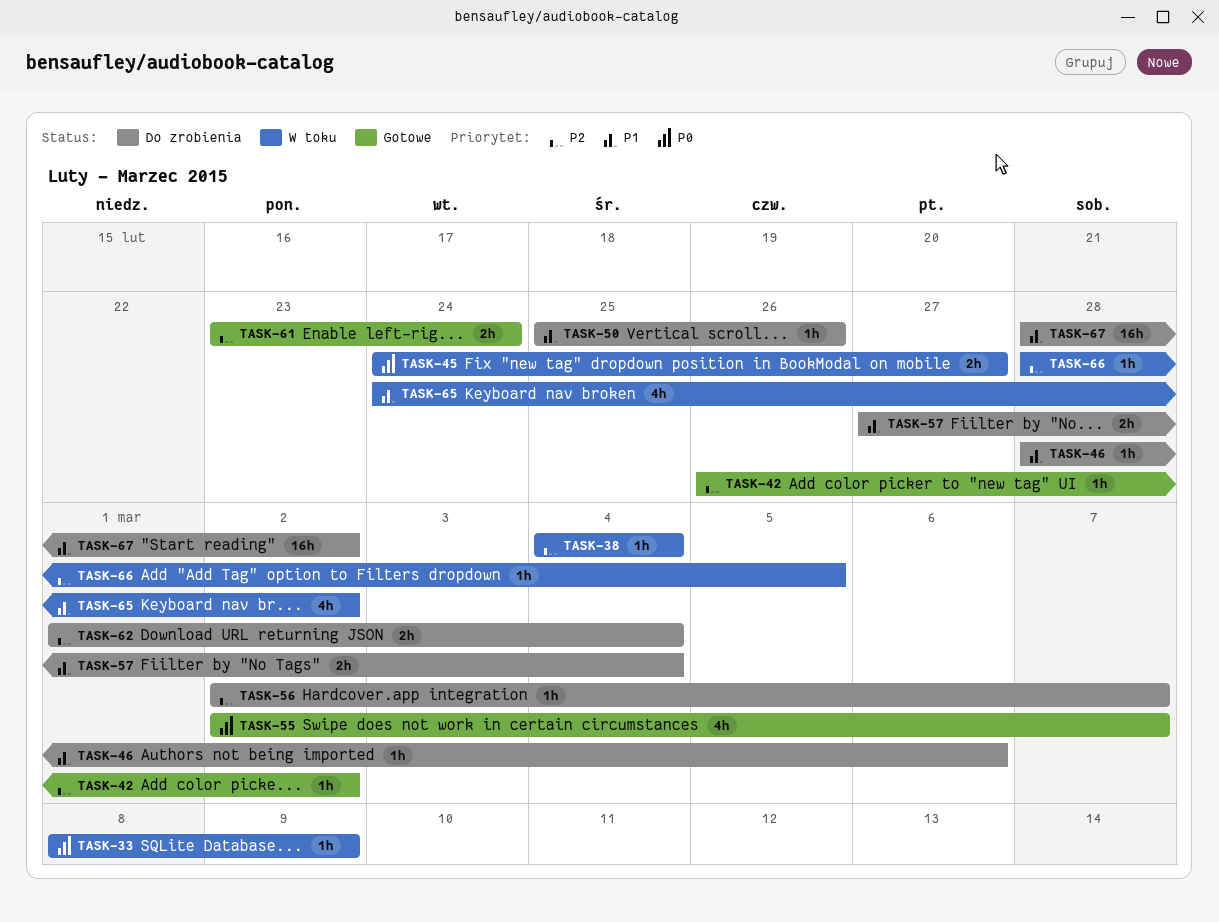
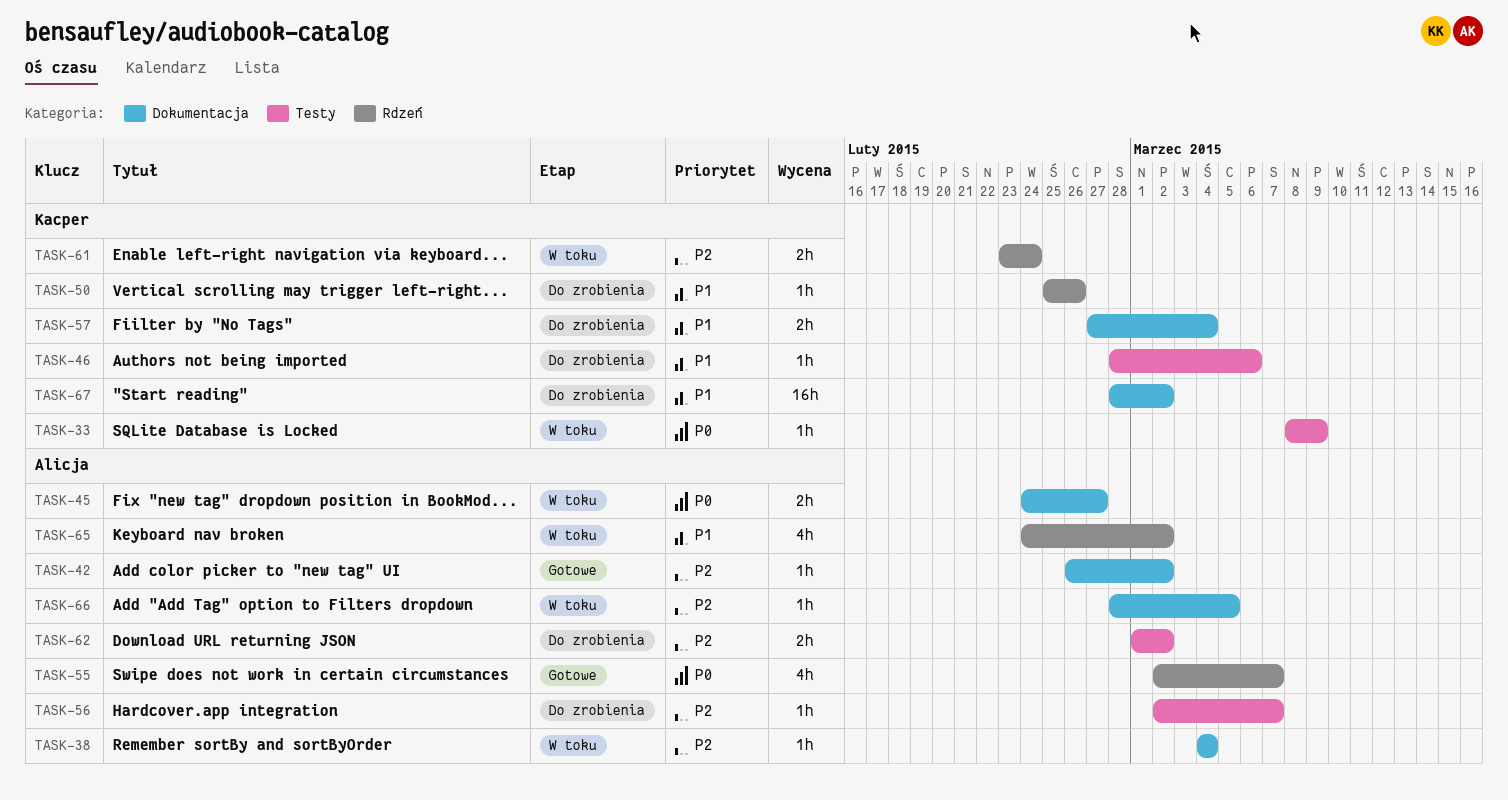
TASK-61, status: Gotowe -> W toku
TASK-62, due: Mar 4 -> Mar 2

